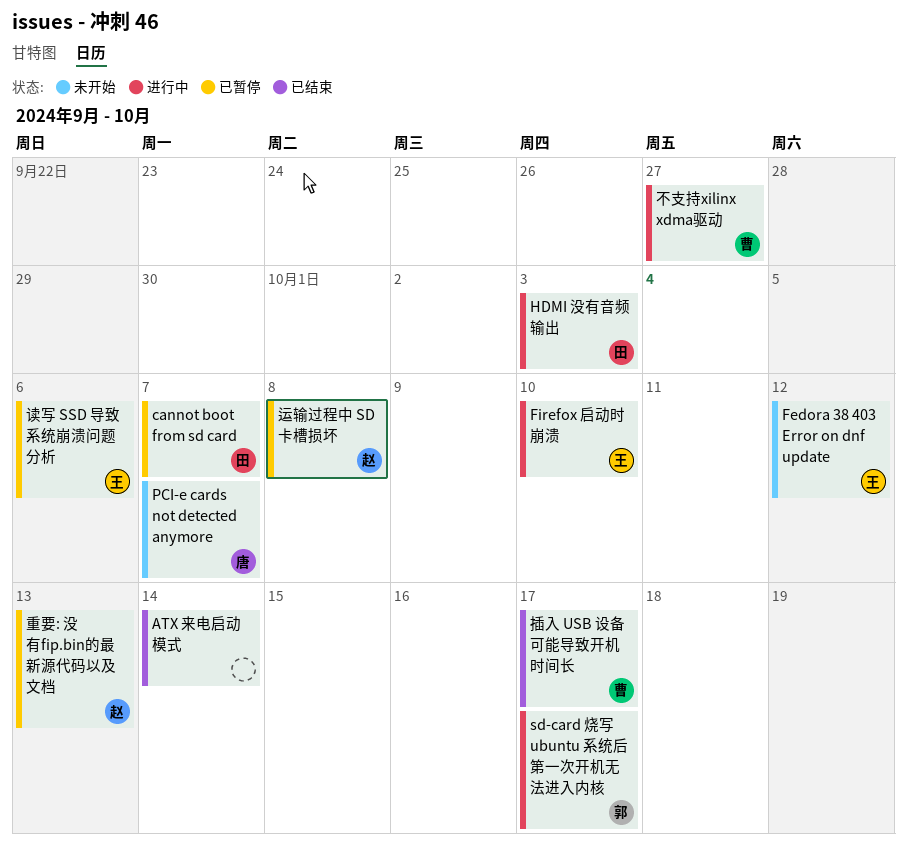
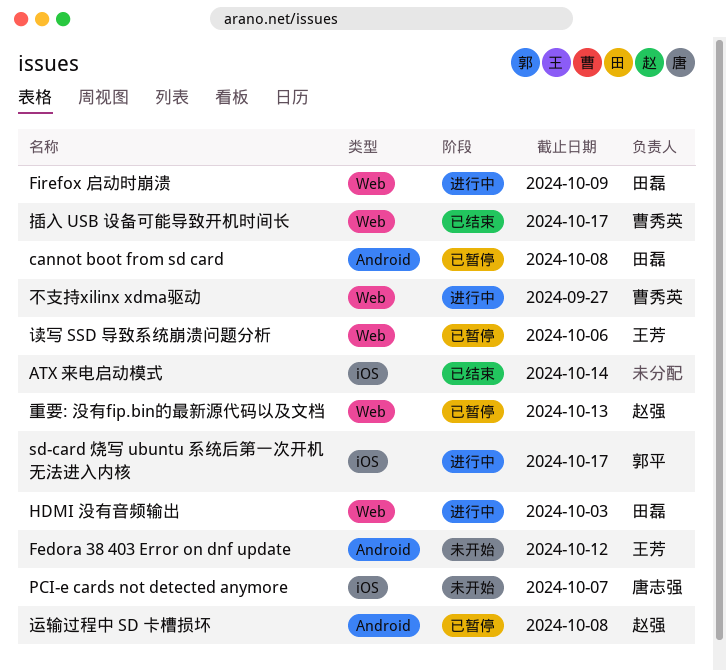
cannot boot from sd card, due: Oct 7 -> Oct 8
Firefox 启动时崩溃, owner: 王芳 -> 田磊
Firefox 启动时崩溃, due: Oct 10 -> Oct 9

